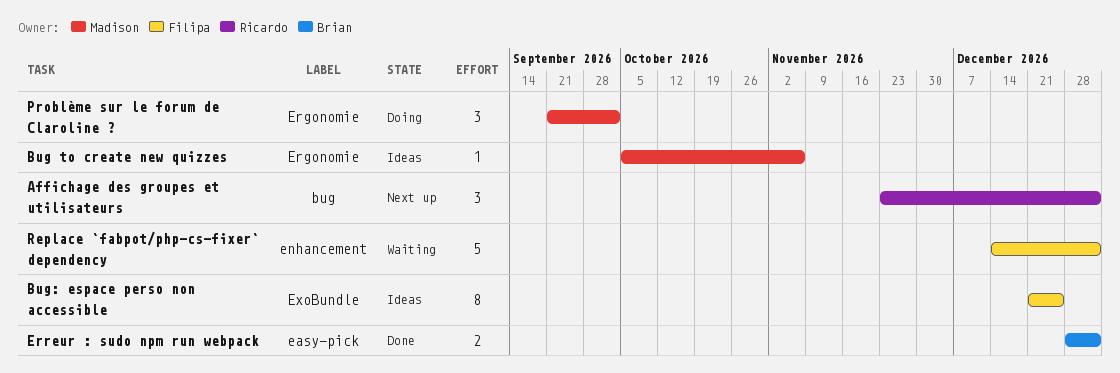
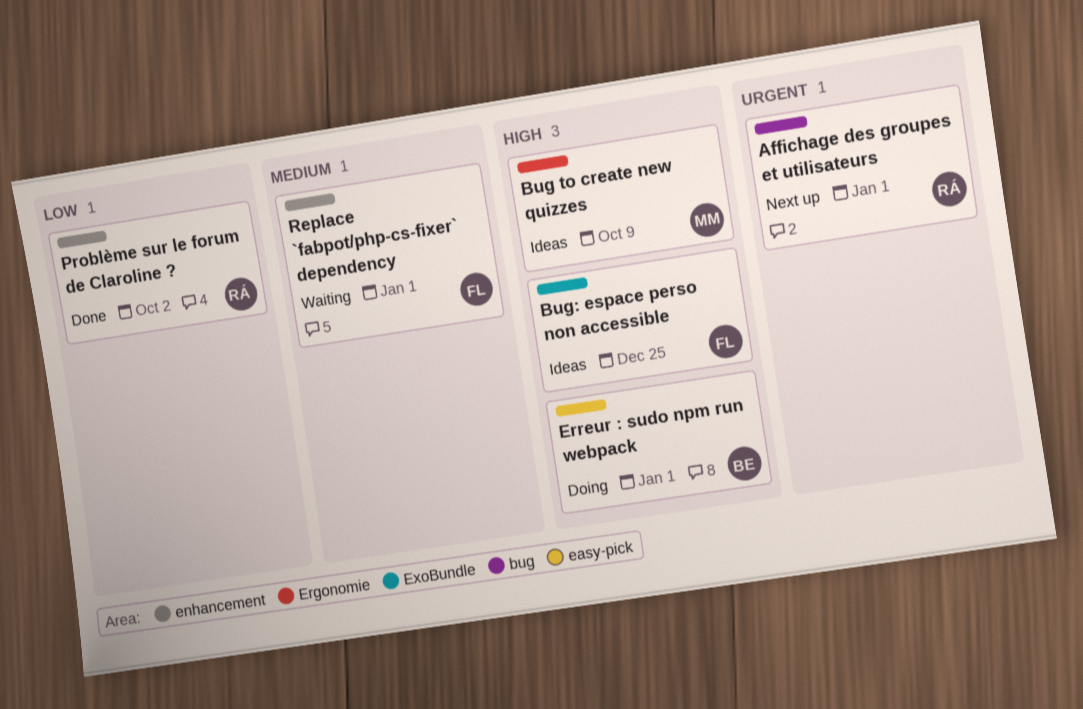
Bug to create new quizzes, due: Nov 6 -> Oct 9
Erreur : sudo npm run webpack, status: Done -> Doing
Problème sur le forum de Claroline ?, status: Doing -> Done
Problème sur le forum de Claroline ?, owner: Madison -> Ricardo
Problème sur le forum de Claroline ?, label: Ergonomie -> enhancement

